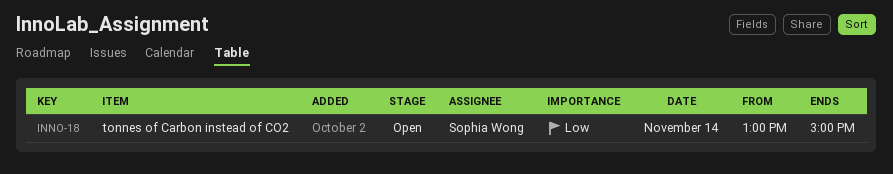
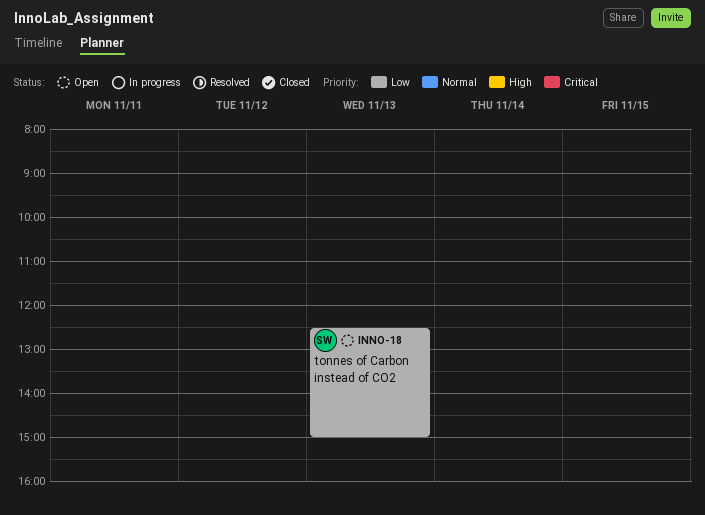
INNO-18, day: Nov 14 -> Nov 13
INNO-18, begins: 13:00 -> 12:30

